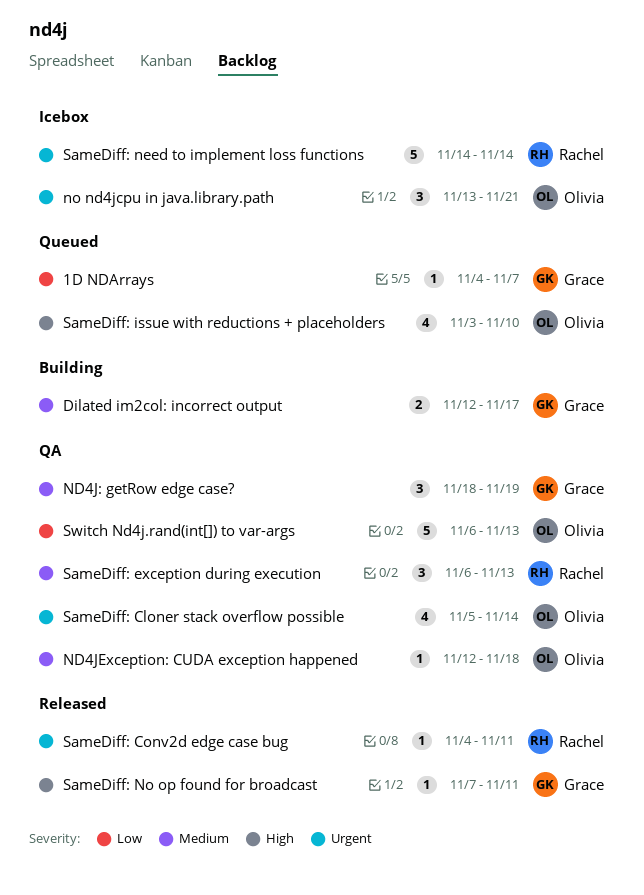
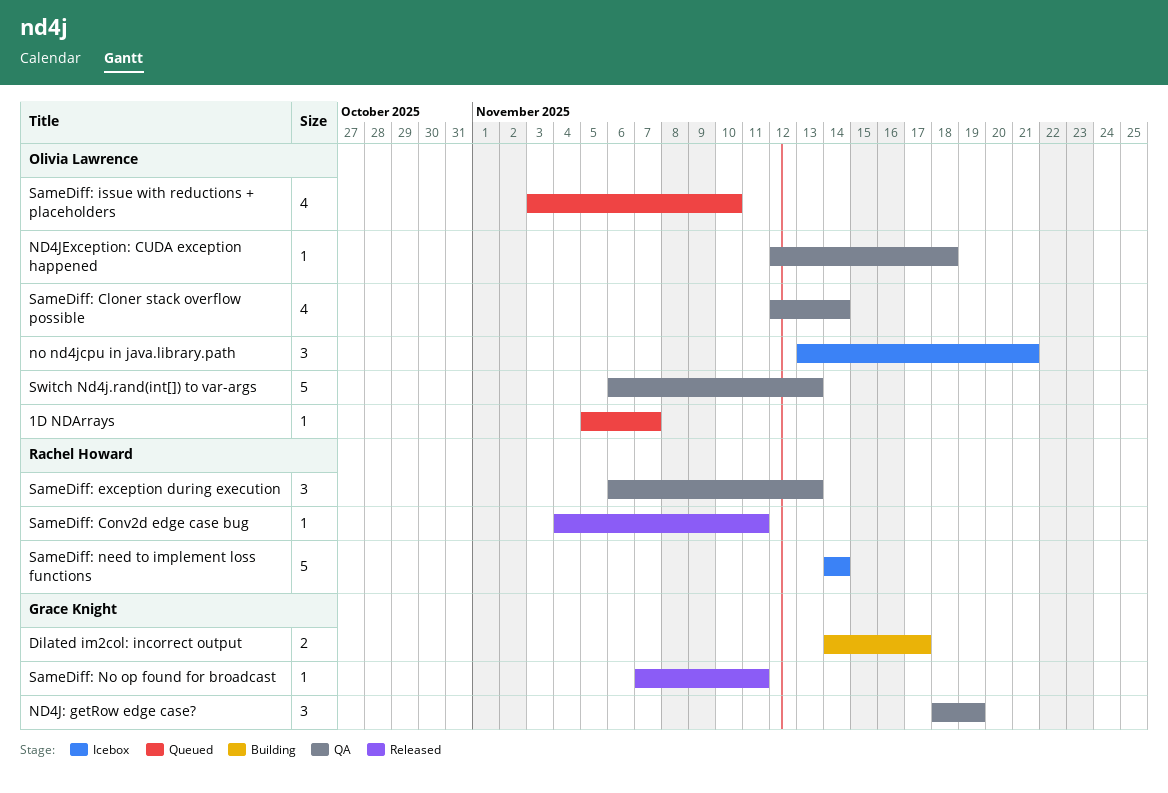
1D NDArrays, owner: Grace Knight -> Olivia Lawrence
1D NDArrays, start: Nov 4 -> Nov 5
Dilated im2col: incorrect output, start: Nov 12 -> Nov 14
SameDiff: Cloner stack overflow possible, start: Nov 5 -> Nov 12

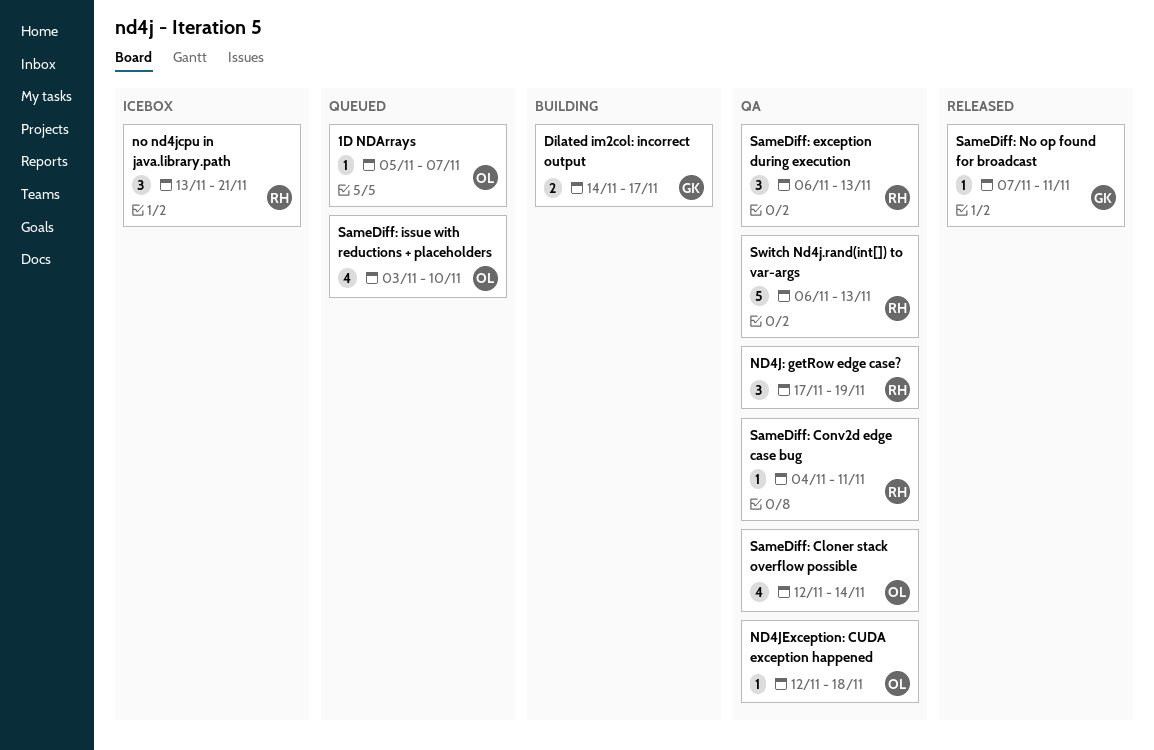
ND4J: getRow edge case?, owner: Grace Knight -> Rachel Howard
ND4J: getRow edge case?, start: Nov 18 -> Nov 17
no nd4jcpu in java.library.path, owner: Olivia Lawrence -> Rachel Howard
SameDiff: Conv2d edge case bug, status: Released -> QA
SameDiff: need to implement loss functions: present -> none
Switch Nd4j.rand(int[]) to var-args, owner: Olivia Lawrence -> Rachel Howard

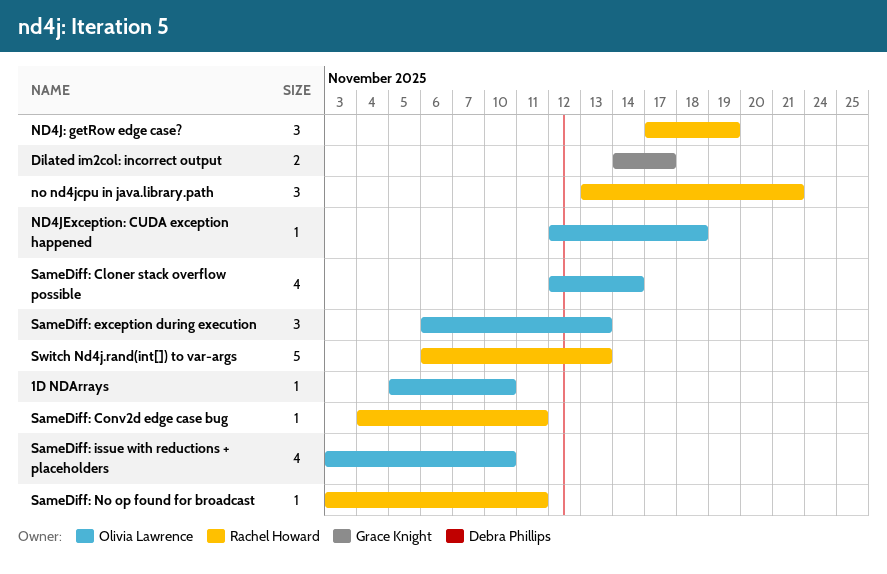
1D NDArrays, due: Nov 7 -> Nov 10
SameDiff: exception during execution, owner: Rachel Howard -> Olivia Lawrence
SameDiff: No op found for broadcast, owner: Grace Knight -> Rachel Howard
SameDiff: No op found for broadcast, start: Nov 7 -> Nov 3

